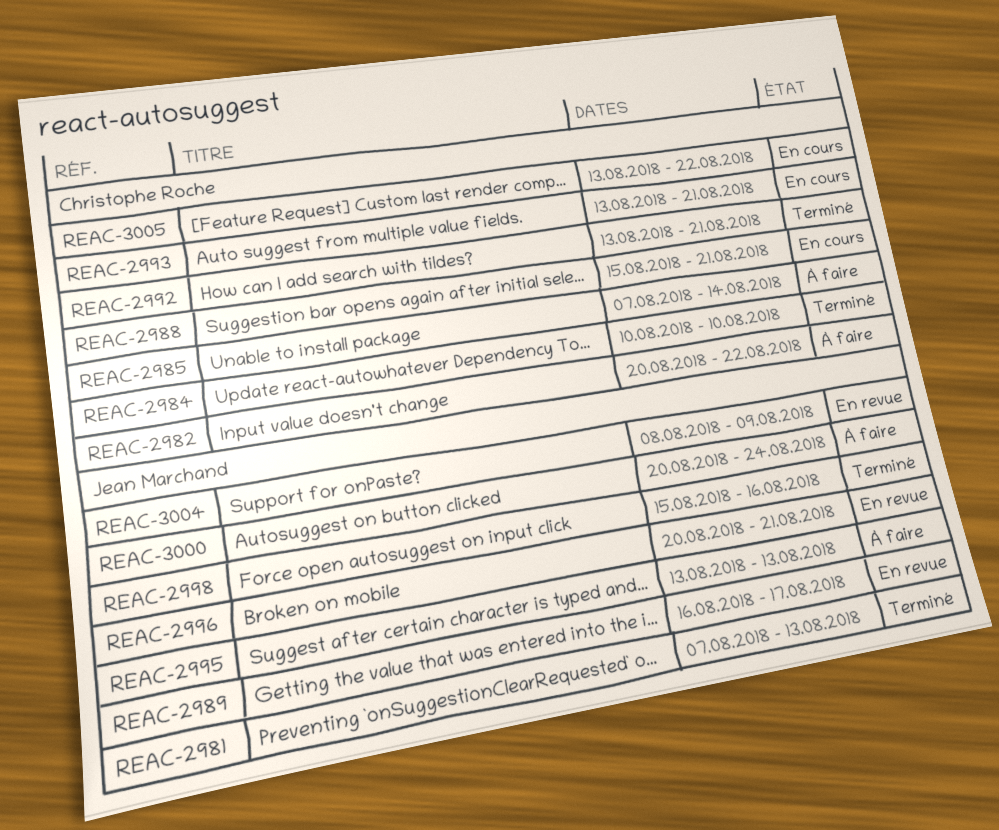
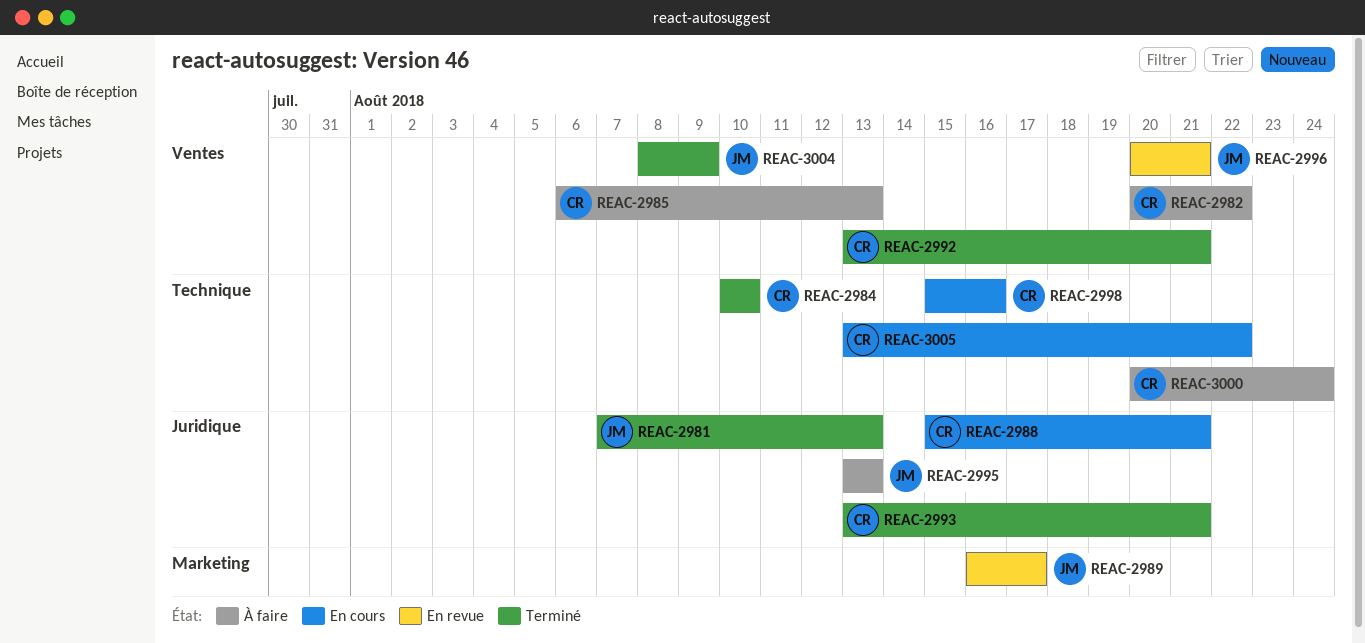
REAC-2985, start: Aug 7 -> Aug 6
REAC-2985, due: Aug 14 -> Aug 13
REAC-2993, status: En cours -> Terminé
REAC-2998, status: Terminé -> En cours
REAC-2998, owner: Jean Marchand -> Christophe Roche
REAC-3000, owner: Jean Marchand -> Christophe Roche
REAC-3004, status: En revue -> Terminé

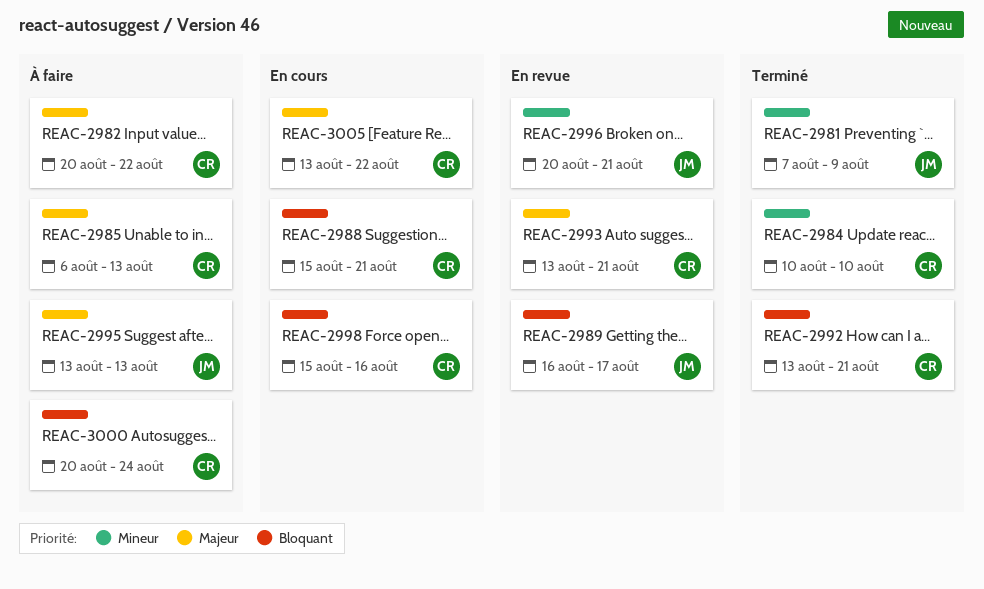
REAC-2981, due: Aug 13 -> Aug 9
REAC-2993, status: Terminé -> En revue
REAC-3004: present -> none

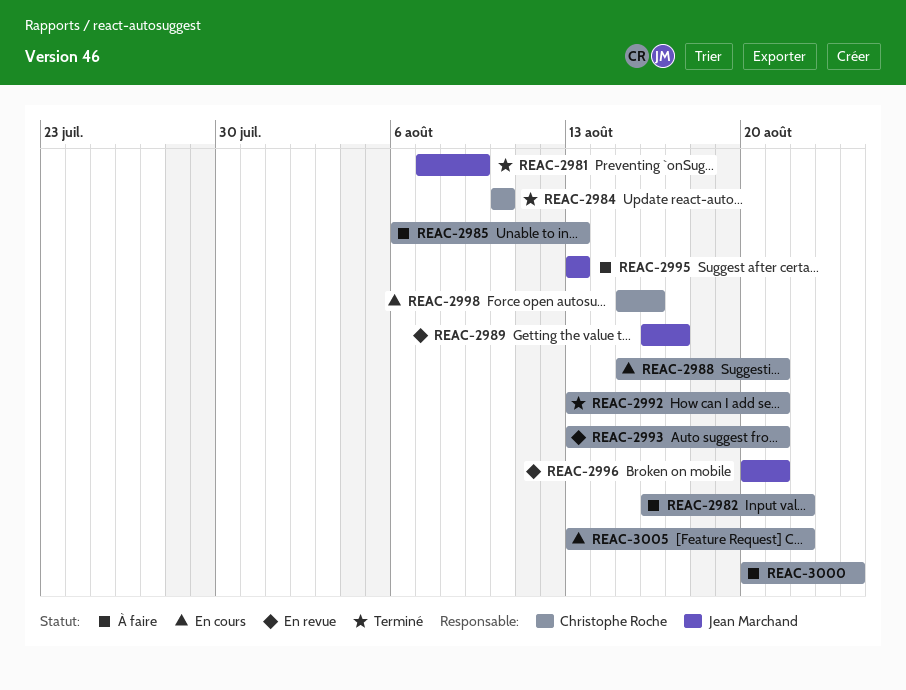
REAC-2982, start: Aug 20 -> Aug 16

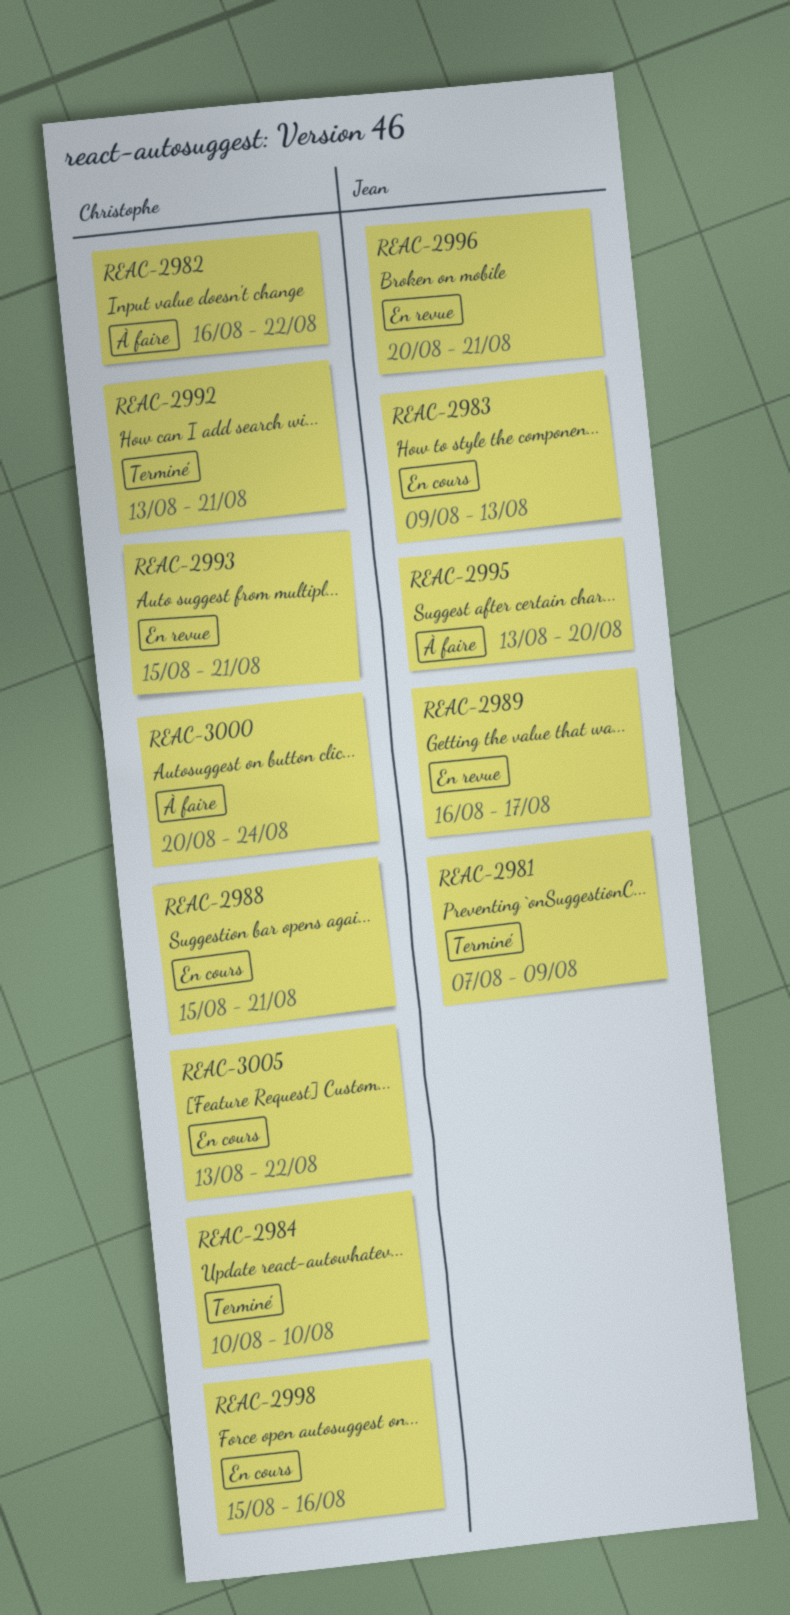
REAC-2983: none -> present
REAC-2985: present -> none
REAC-2993, start: Aug 13 -> Aug 15
REAC-2995, due: Aug 13 -> Aug 20

